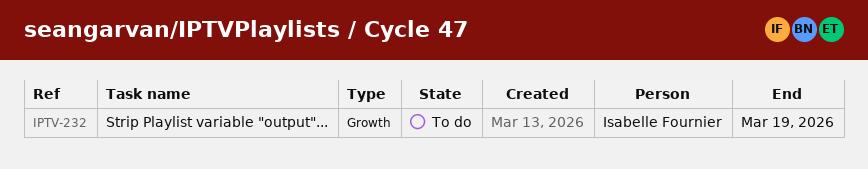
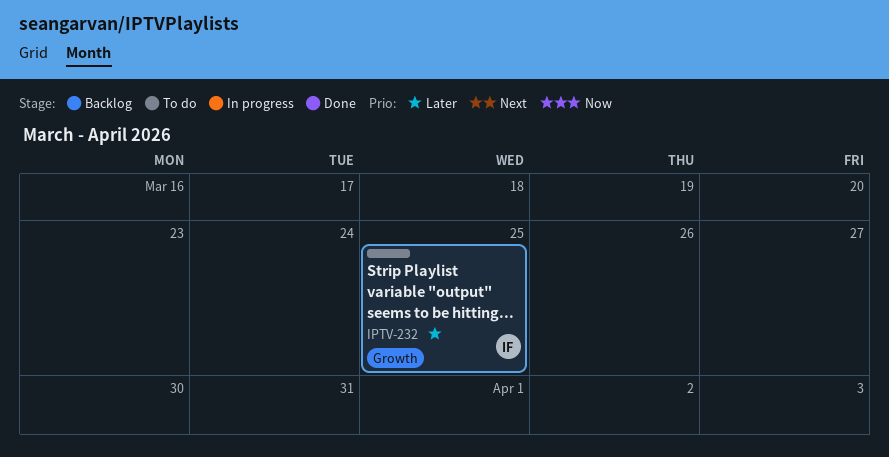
IPTV-232, due: Mar 19 -> Mar 25

